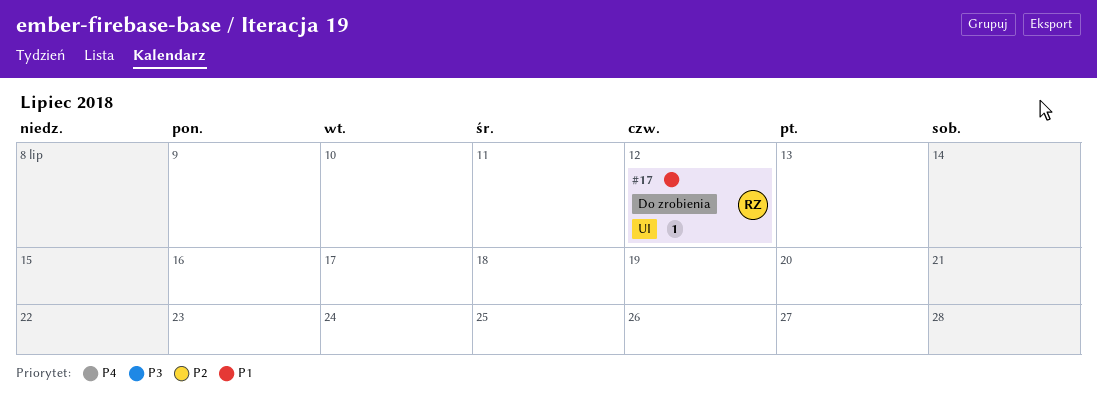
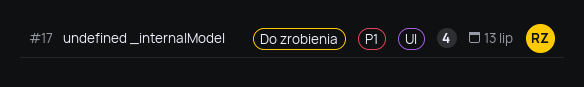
#17, estimate: 1 -> 4
#17, due: Jul 12 -> Jul 13

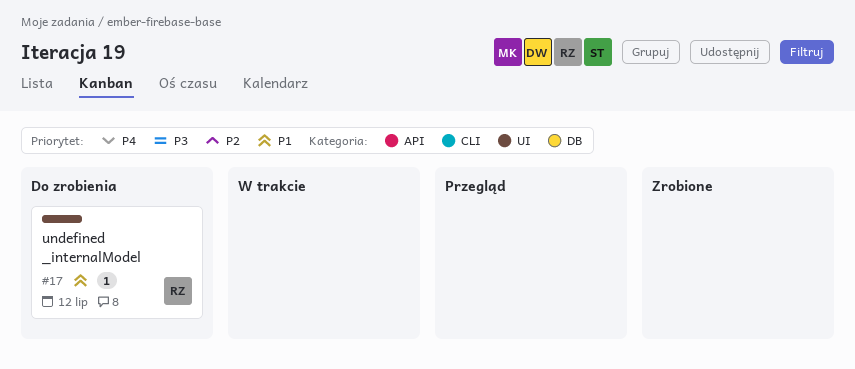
#17, estimate: 4 -> 1
#17, due: Jul 13 -> Jul 12

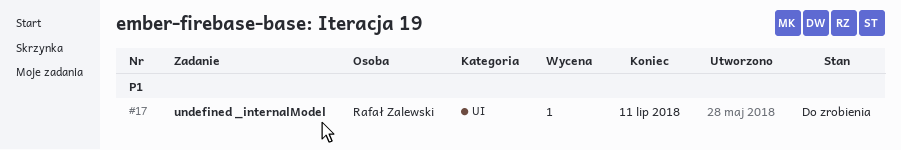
#17, due: Jul 12 -> Jul 11

